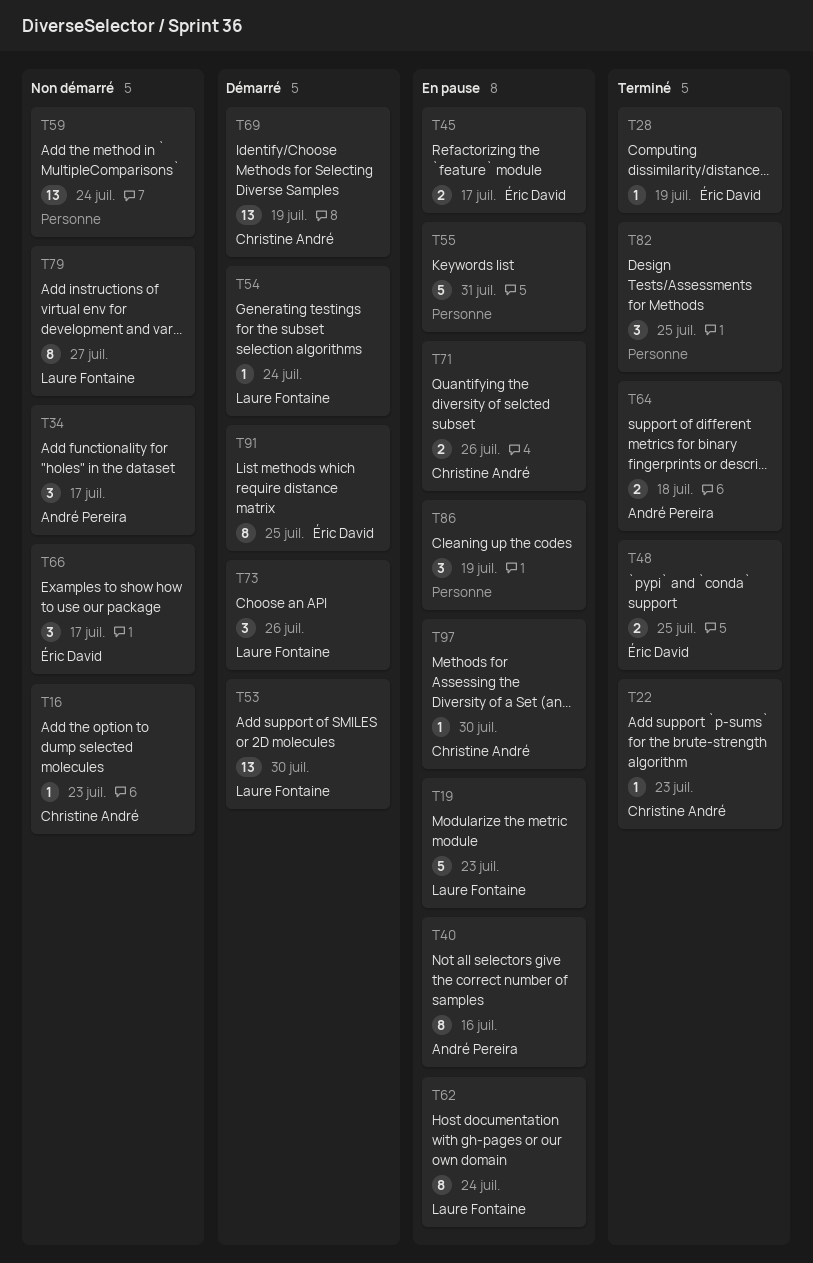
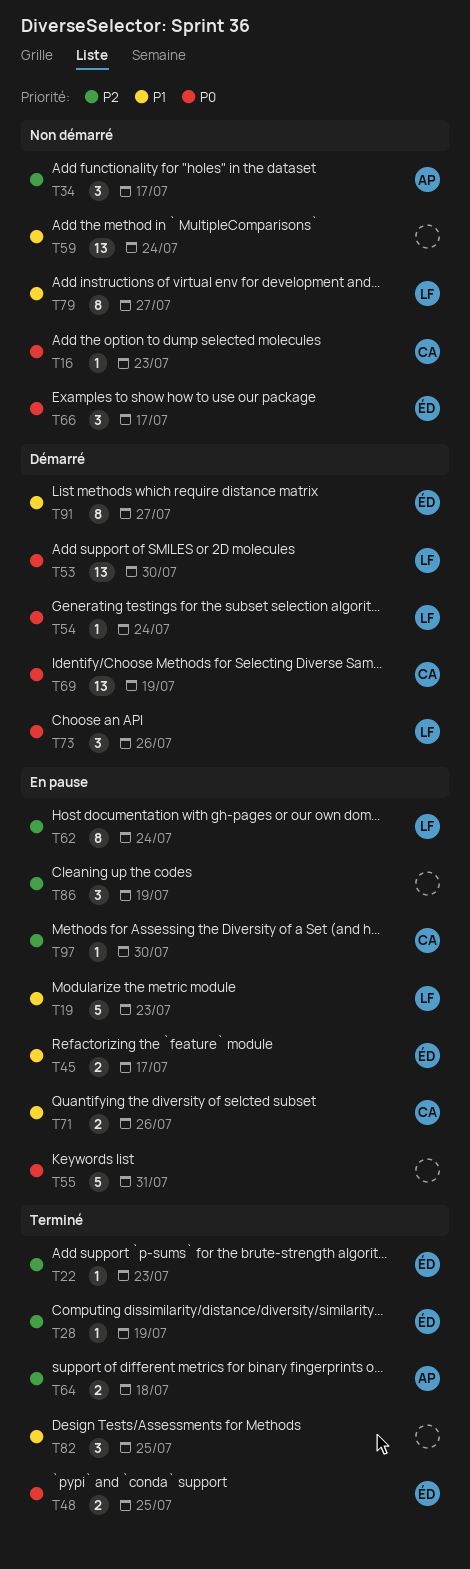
T22, owner: Christine André -> Éric David
T40: present -> none
T91, due: Jul 25 -> Jul 27

